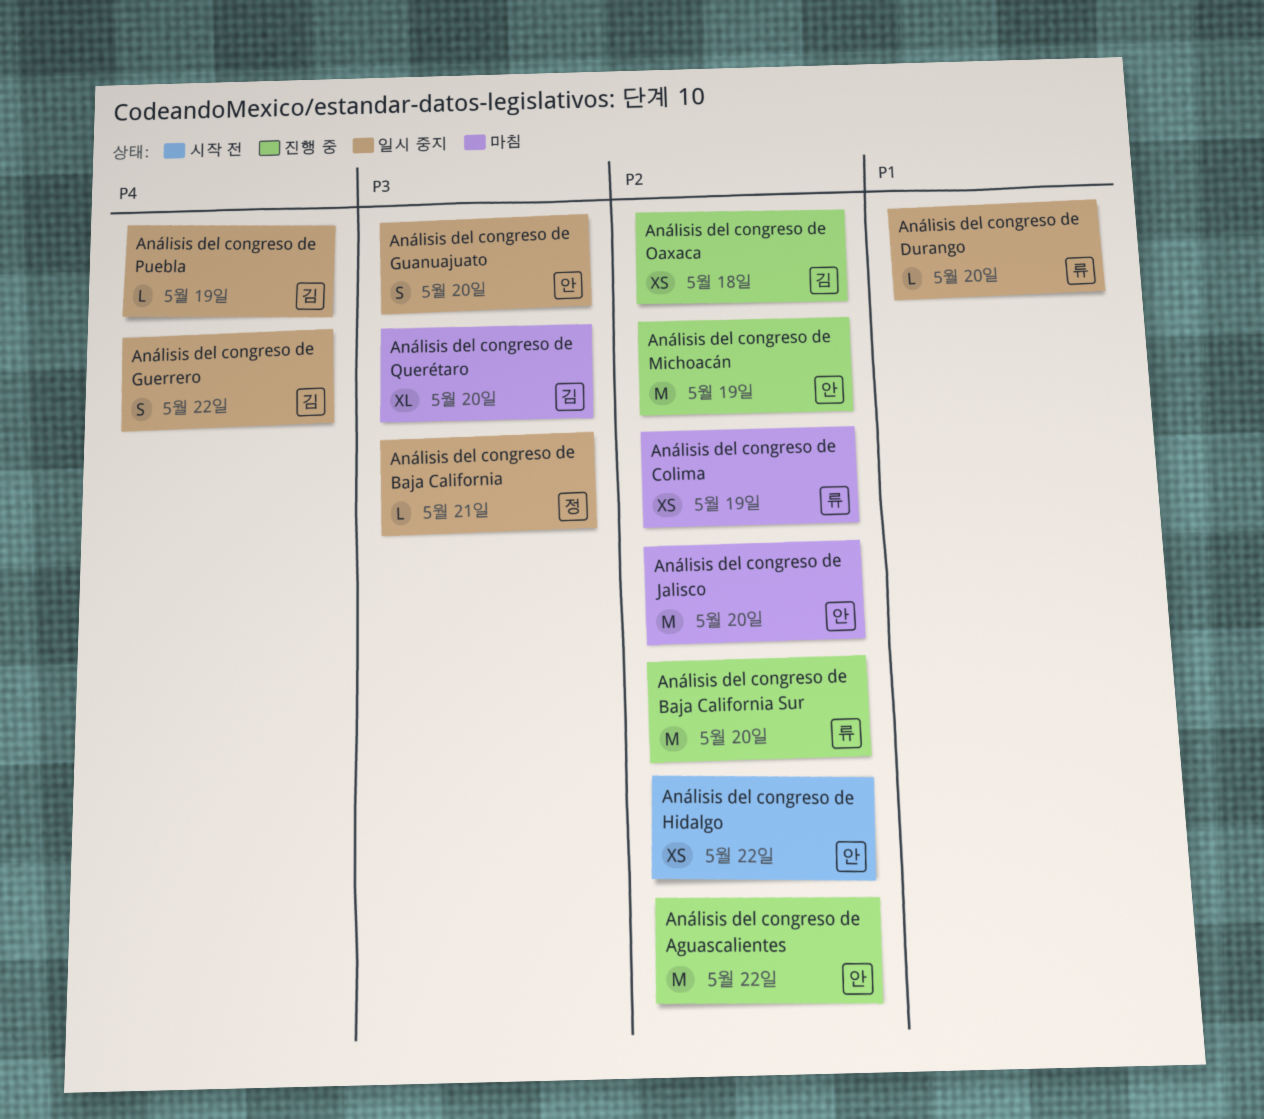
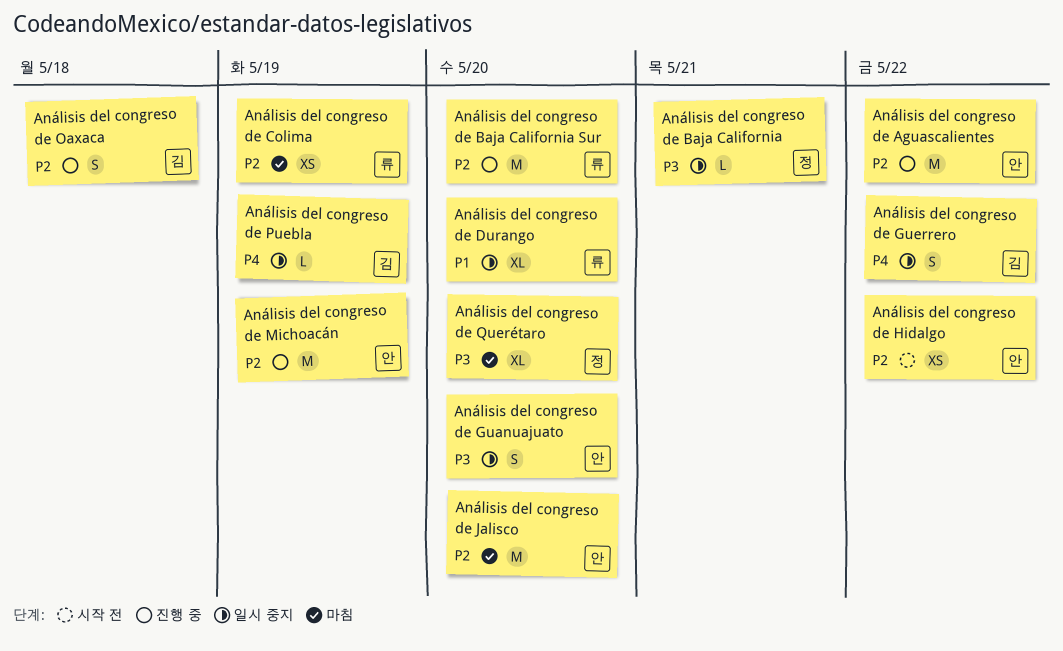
Análisis del congreso de Durango, estimate: L -> XL
Análisis del congreso de Oaxaca, estimate: XS -> S
Análisis del congreso de Querétaro, owner: 김 -> 정

